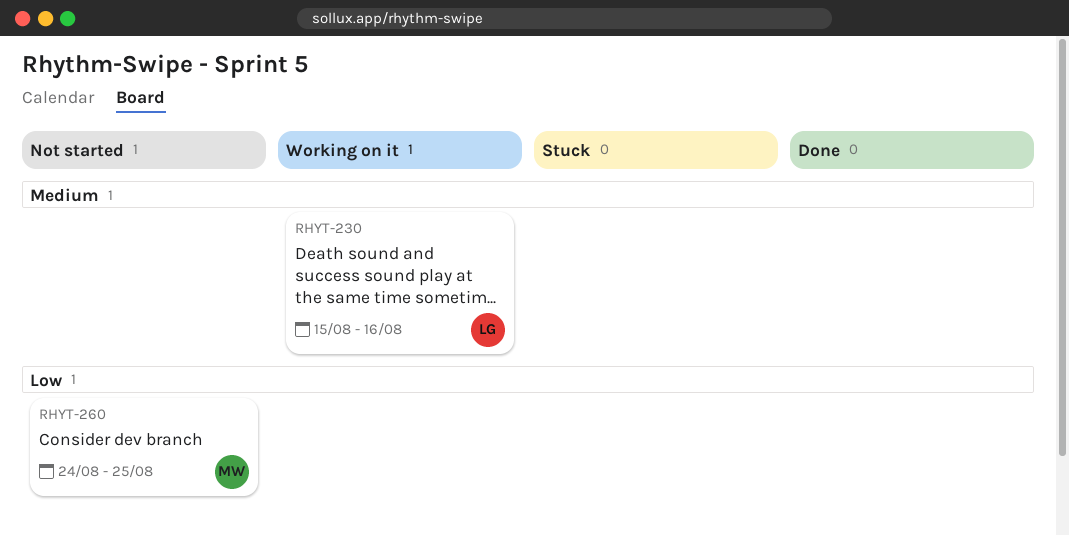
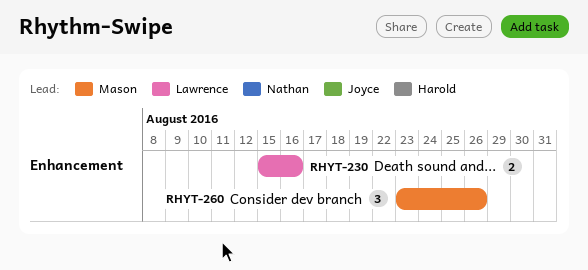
RHYT-260, start: Aug 24 -> Aug 23
RHYT-260, due: Aug 25 -> Aug 26

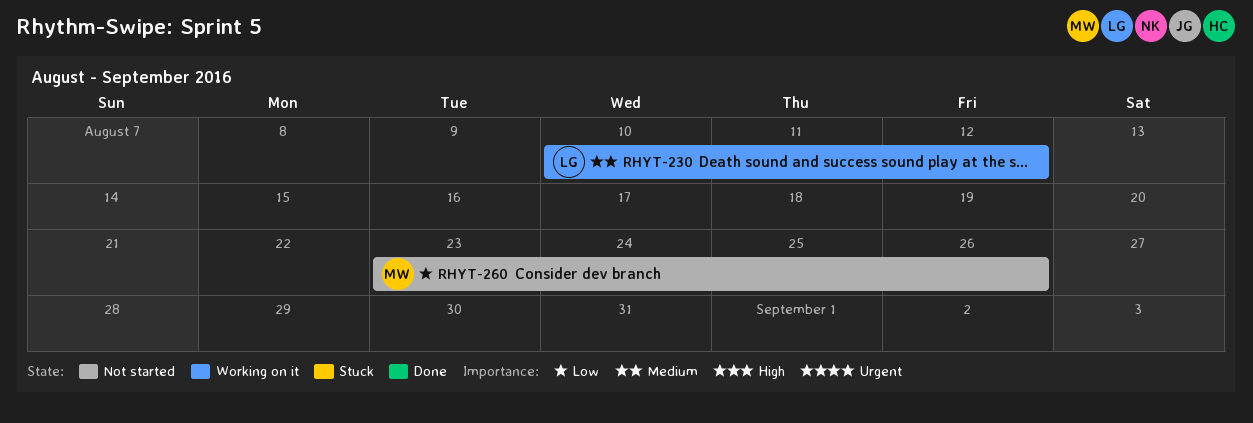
RHYT-230, start: Aug 15 -> Aug 10
RHYT-230, due: Aug 16 -> Aug 12

